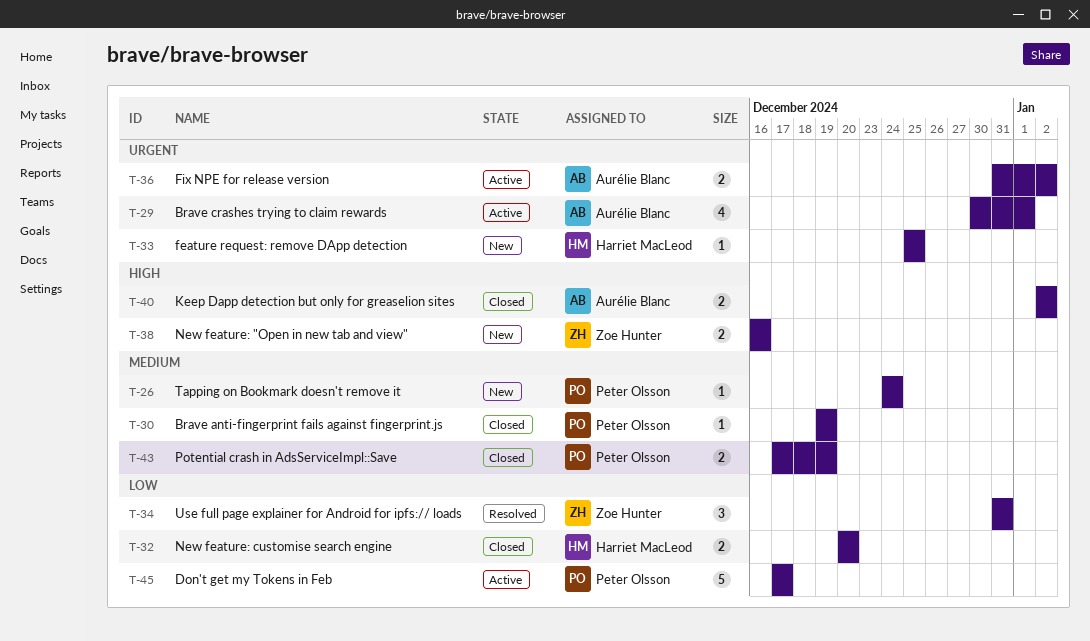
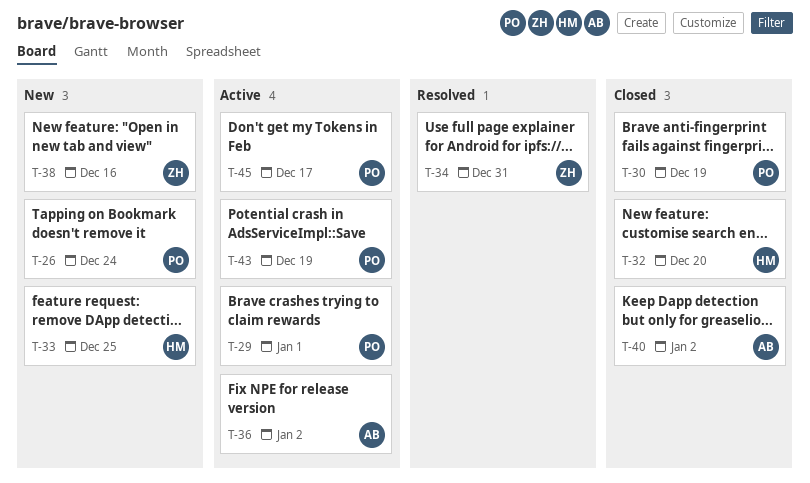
T-29, owner: Aurélie Blanc -> Peter Olsson
T-43, status: Closed -> Active

